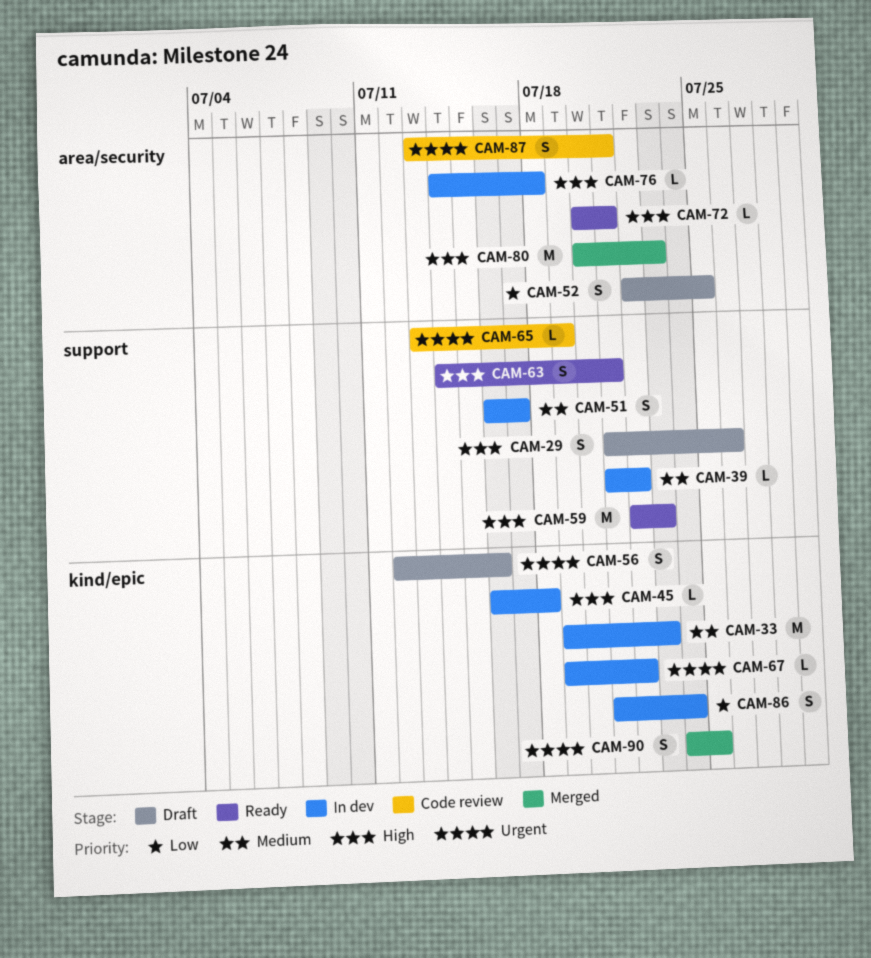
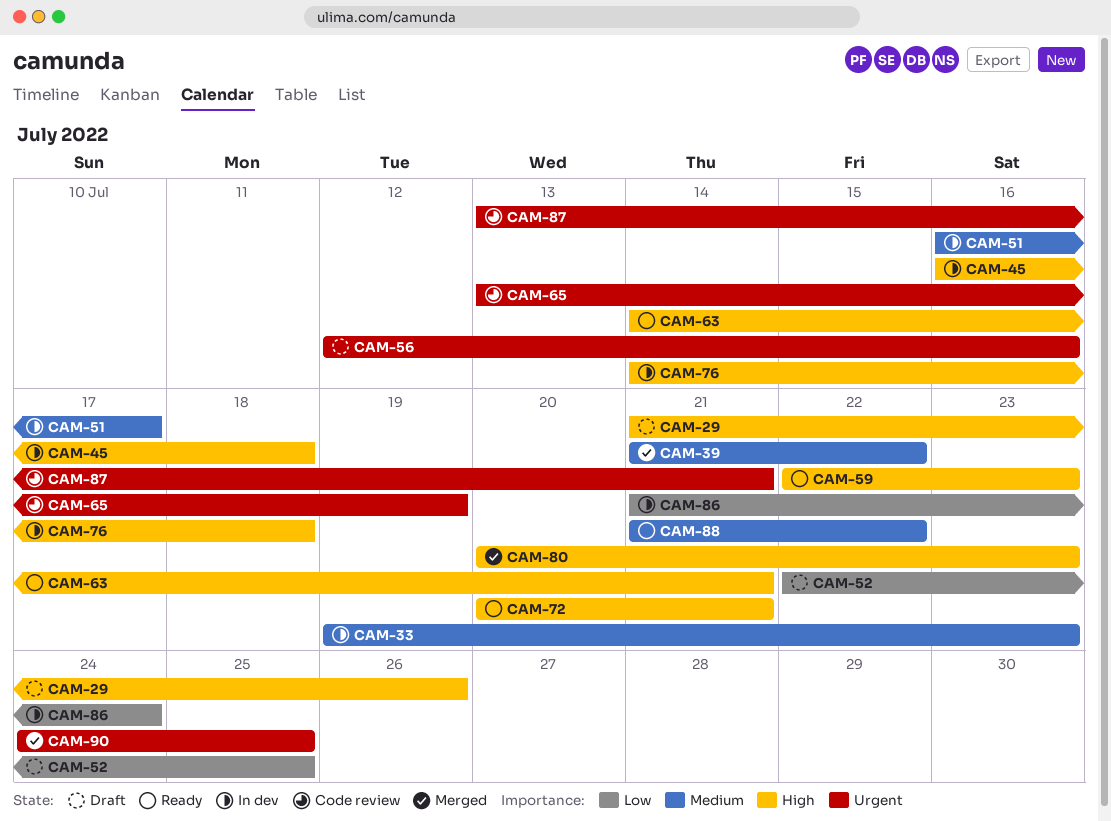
CAM-39, status: In dev -> Merged
CAM-67: present -> none
CAM-88: none -> present

